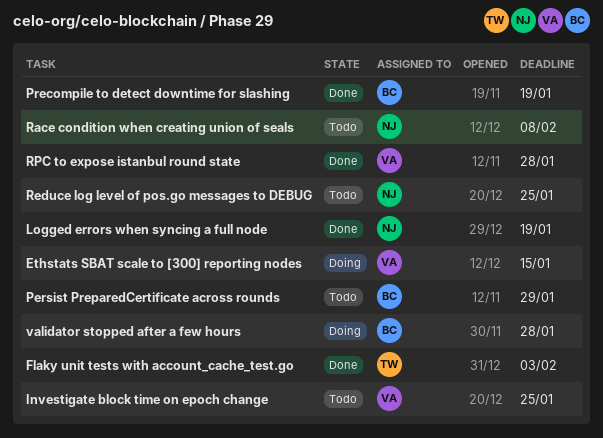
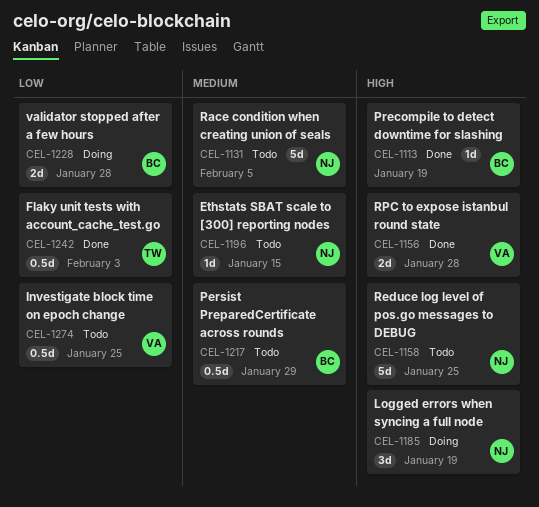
Ethstats SBAT scale to [300] reporting nodes, status: Doing -> Todo
Ethstats SBAT scale to [300] reporting nodes, owner: VA -> NJ
Logged errors when syncing a full node, status: Done -> Doing
Race condition when creating union of seals, due: Feb 8 -> Feb 5

